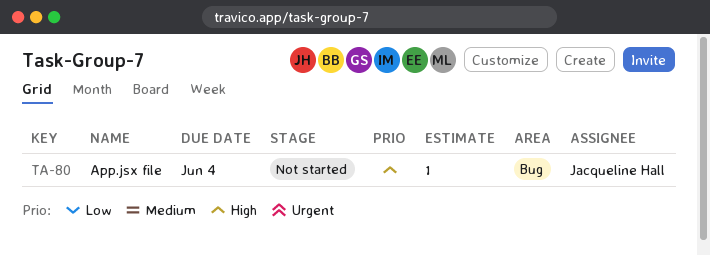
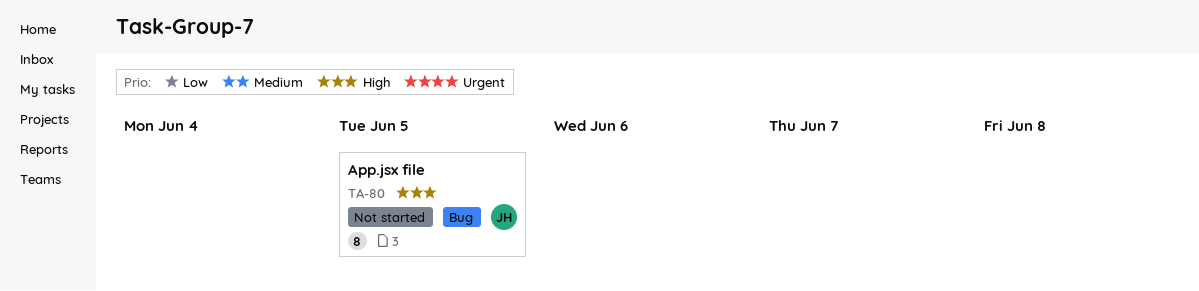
TA-80, estimate: 1 -> 8
TA-80, due: Jun 4 -> Jun 5

